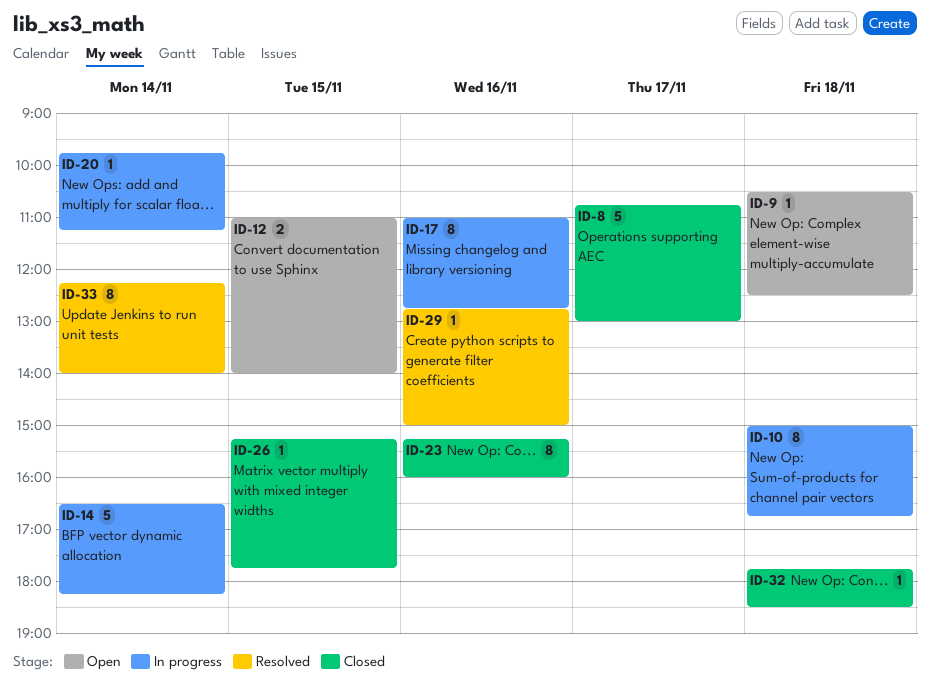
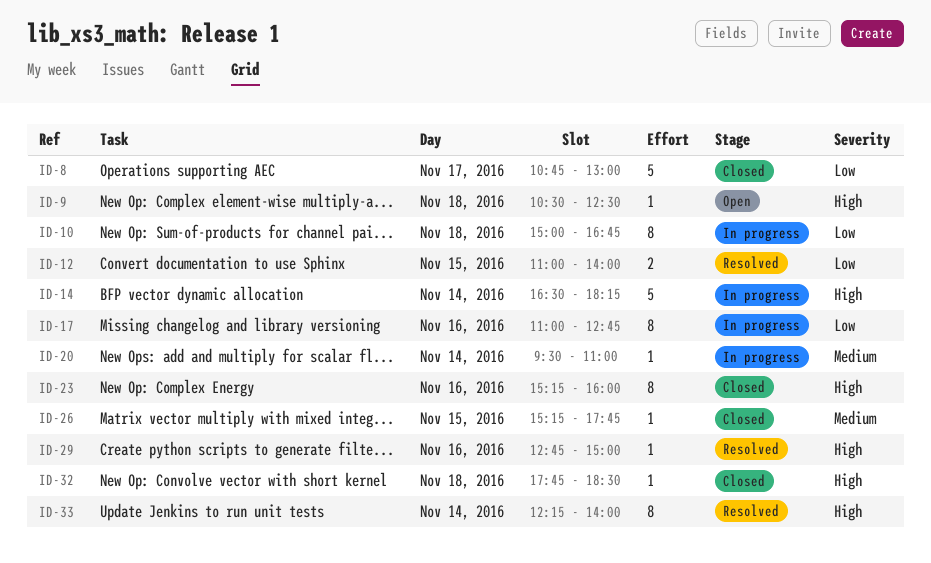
ID-12, status: Open -> Resolved
ID-20, begins: 09:45 -> 09:30
ID-20, ends: 11:15 -> 11:00

